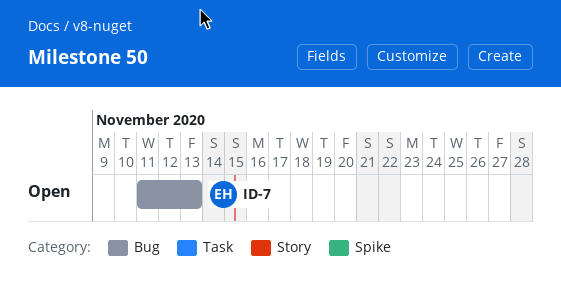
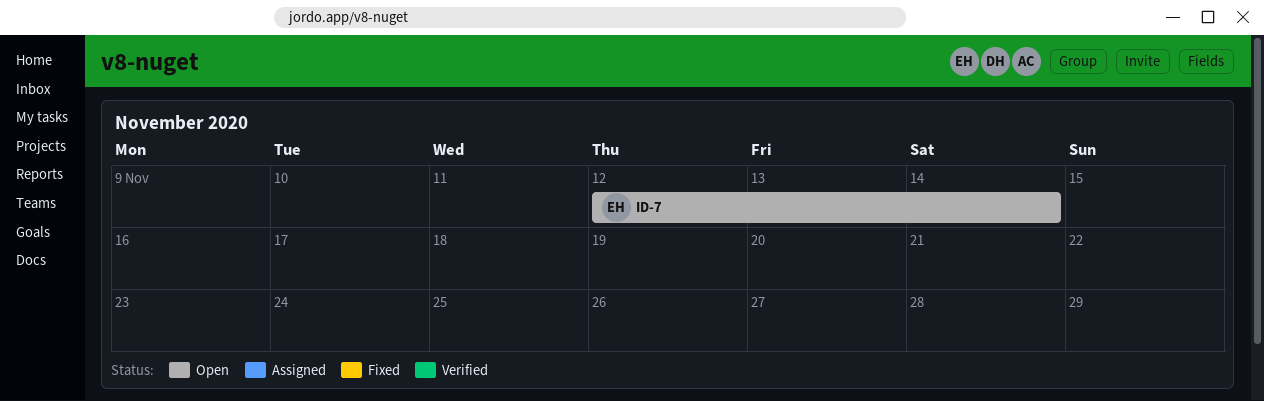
ID-7, start: Nov 11 -> Nov 12
ID-7, due: Nov 13 -> Nov 14

